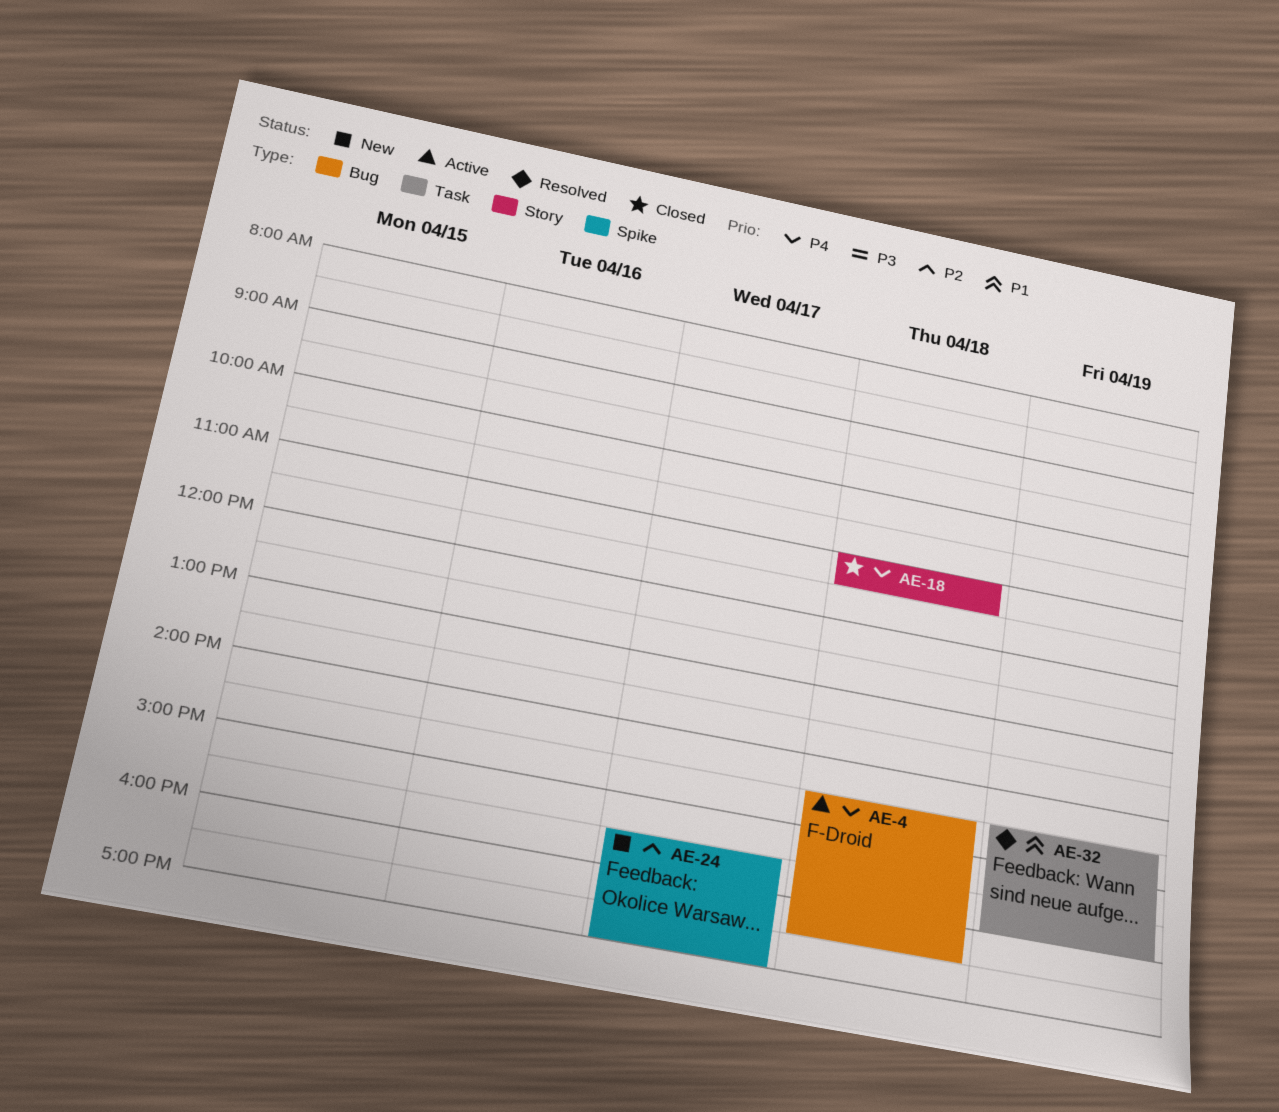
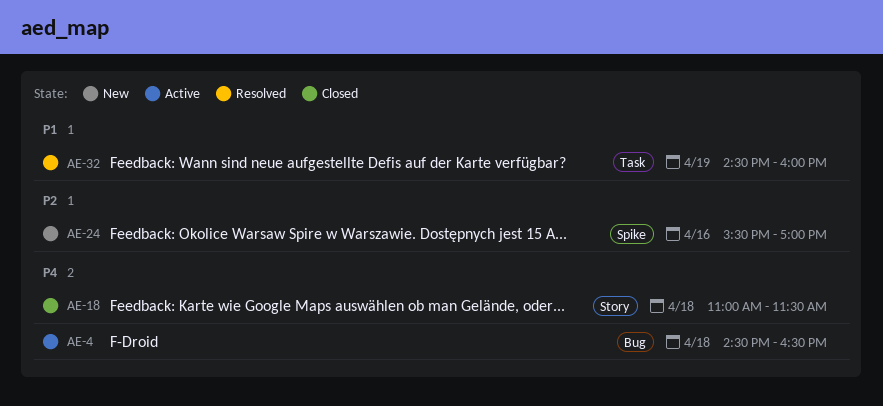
AE-24, day: Apr 17 -> Apr 16

